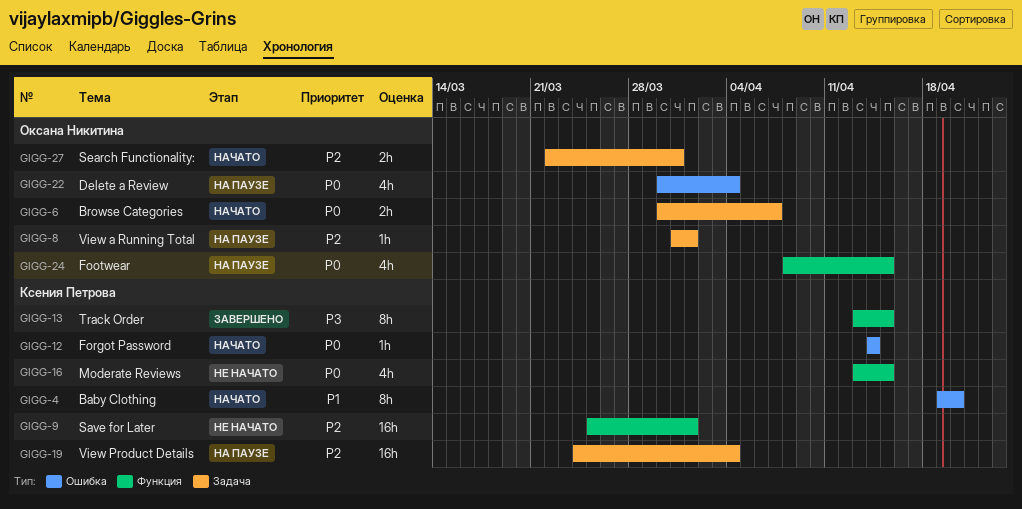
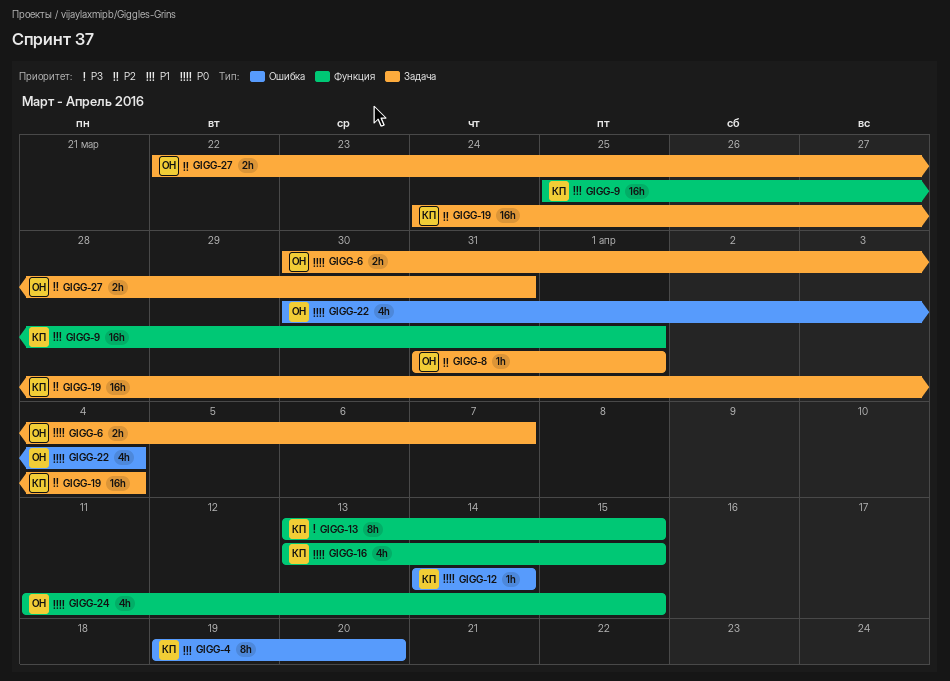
GIGG-9, priority: P2 -> P1
GIGG-24, start: Apr 8 -> Apr 11

